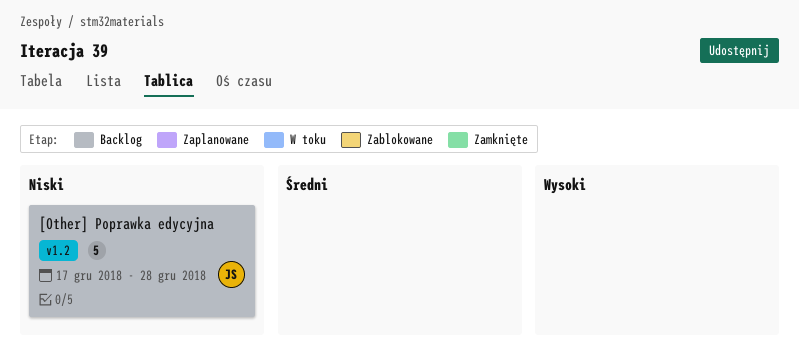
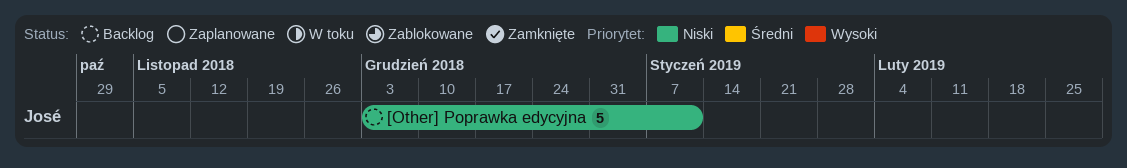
[Other] Poprawka edycyjna, start: Dec 17 -> Dec 3
[Other] Poprawka edycyjna, due: Dec 28 -> Jan 11

